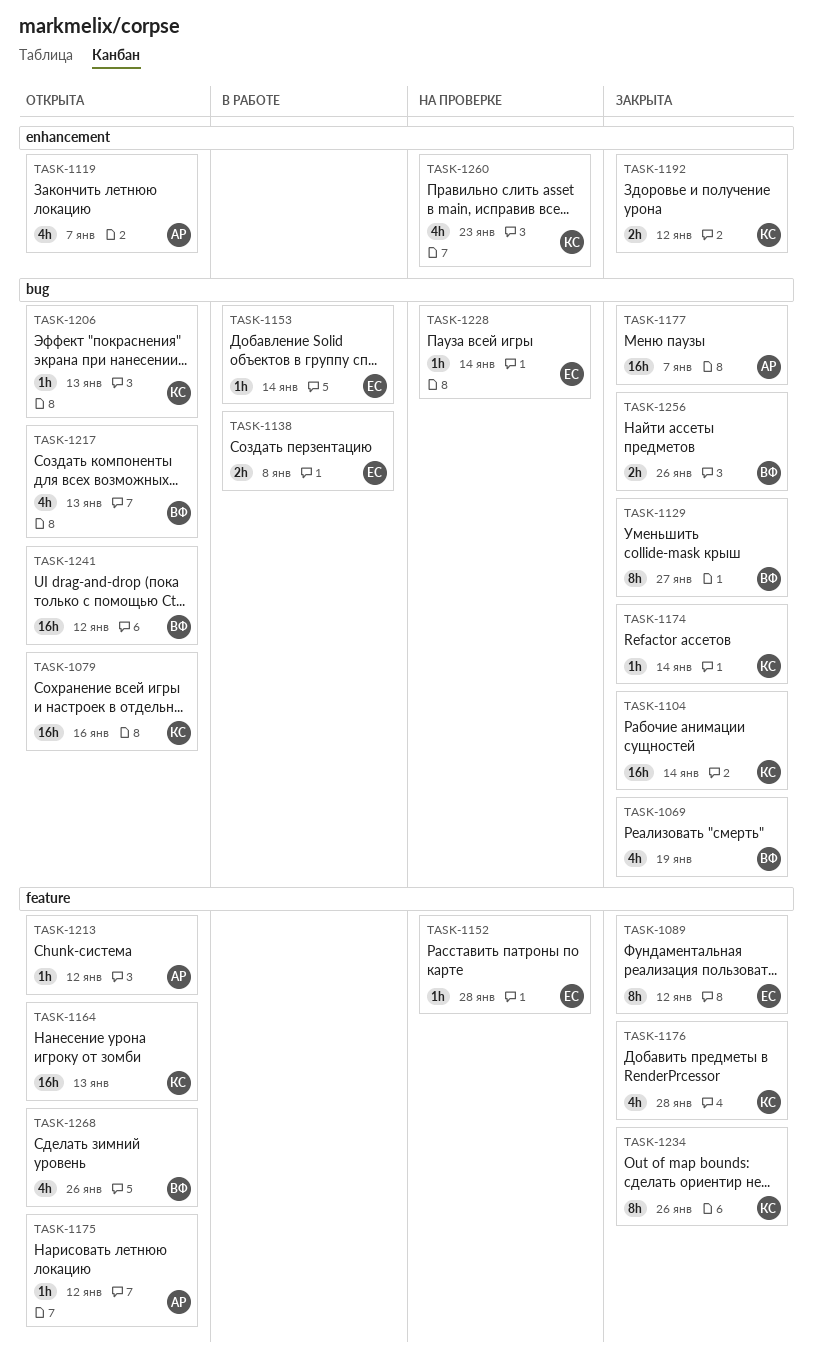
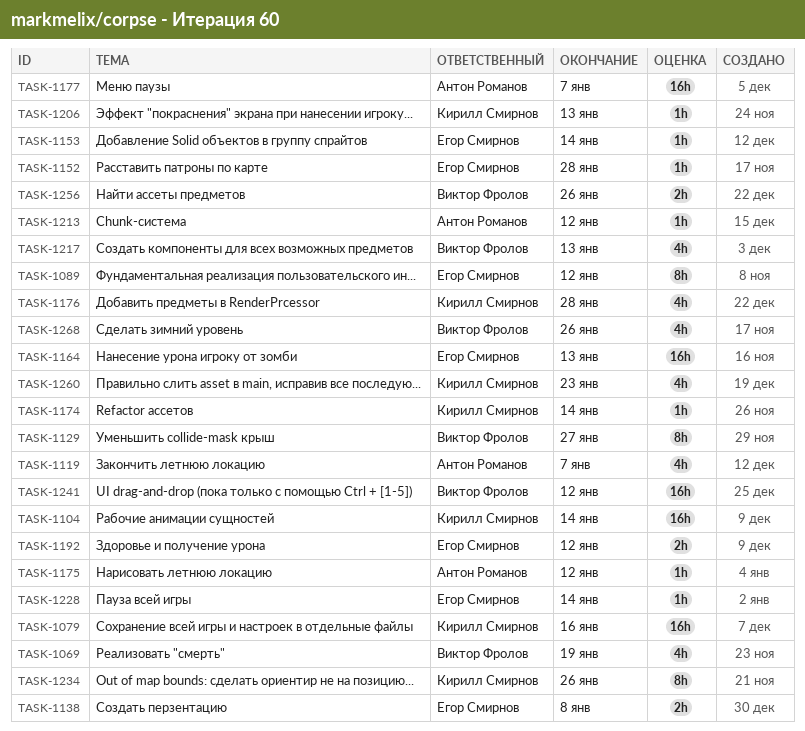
TASK-1164, owner: Кирилл Смирнов -> Егор Смирнов
TASK-1192, owner: Кирилл Смирнов -> Егор Смирнов

